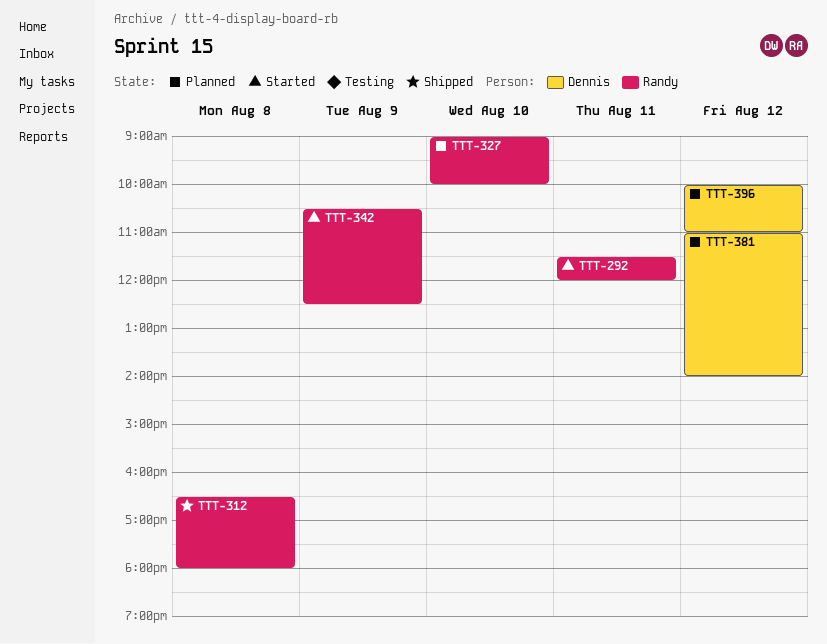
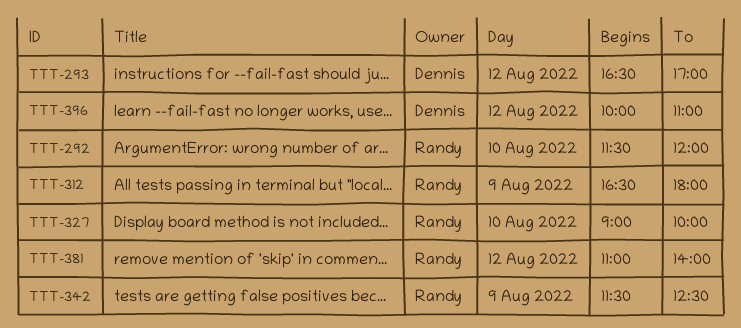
TTT-292, day: Aug 11 -> Aug 10
TTT-293: none -> present
TTT-312, day: Aug 8 -> Aug 9
TTT-342, begins: 10:30 -> 11:30
TTT-381, owner: Dennis -> Randy

